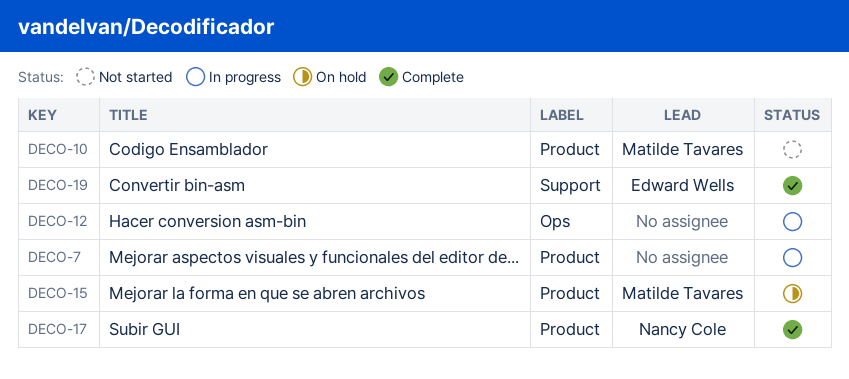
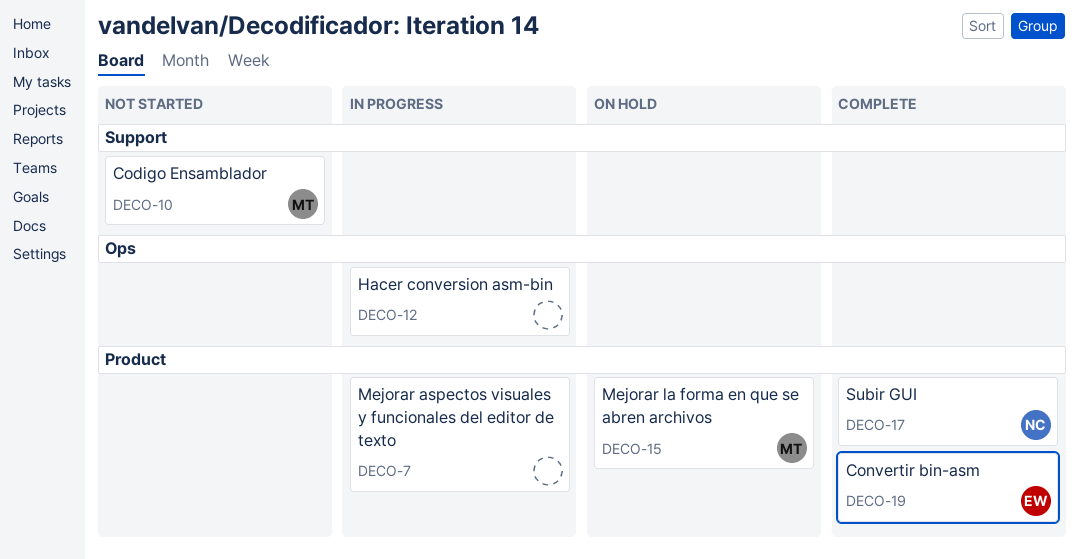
DECO-10, label: Product -> Support
DECO-19, label: Support -> Product

